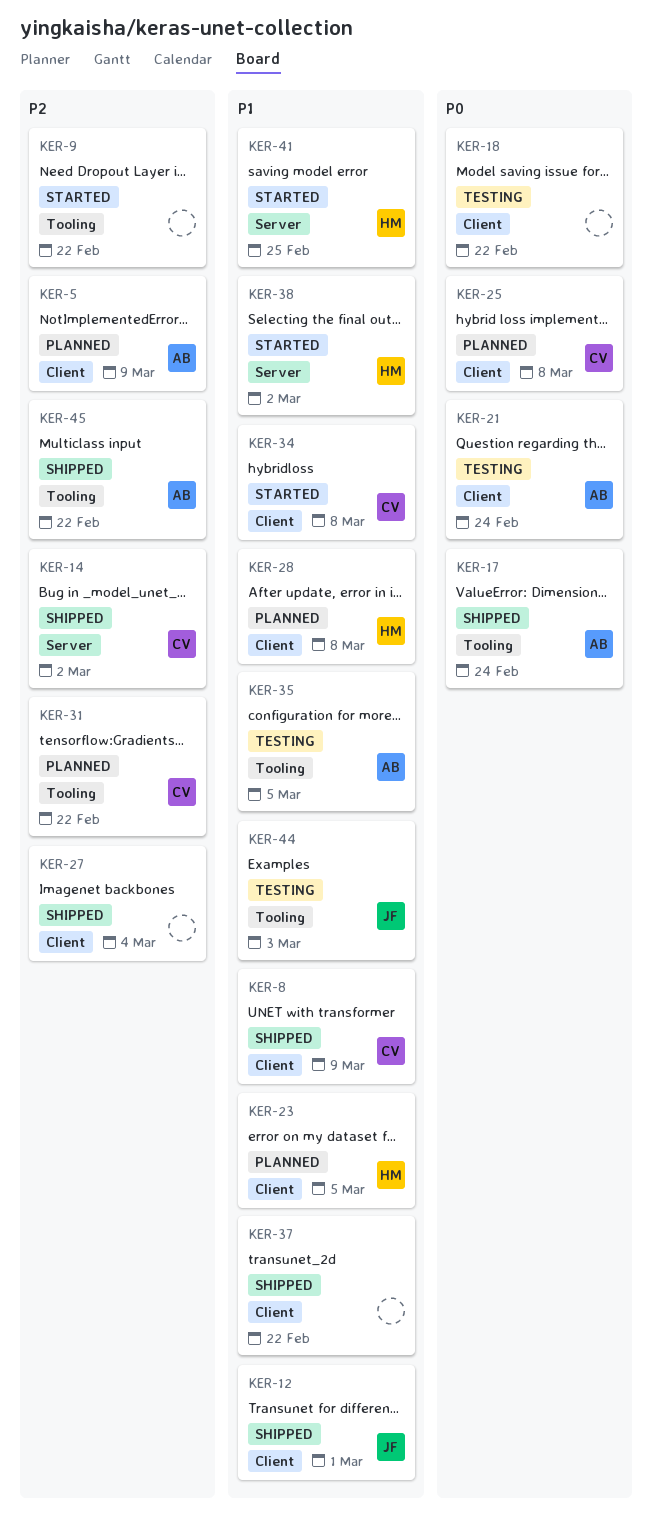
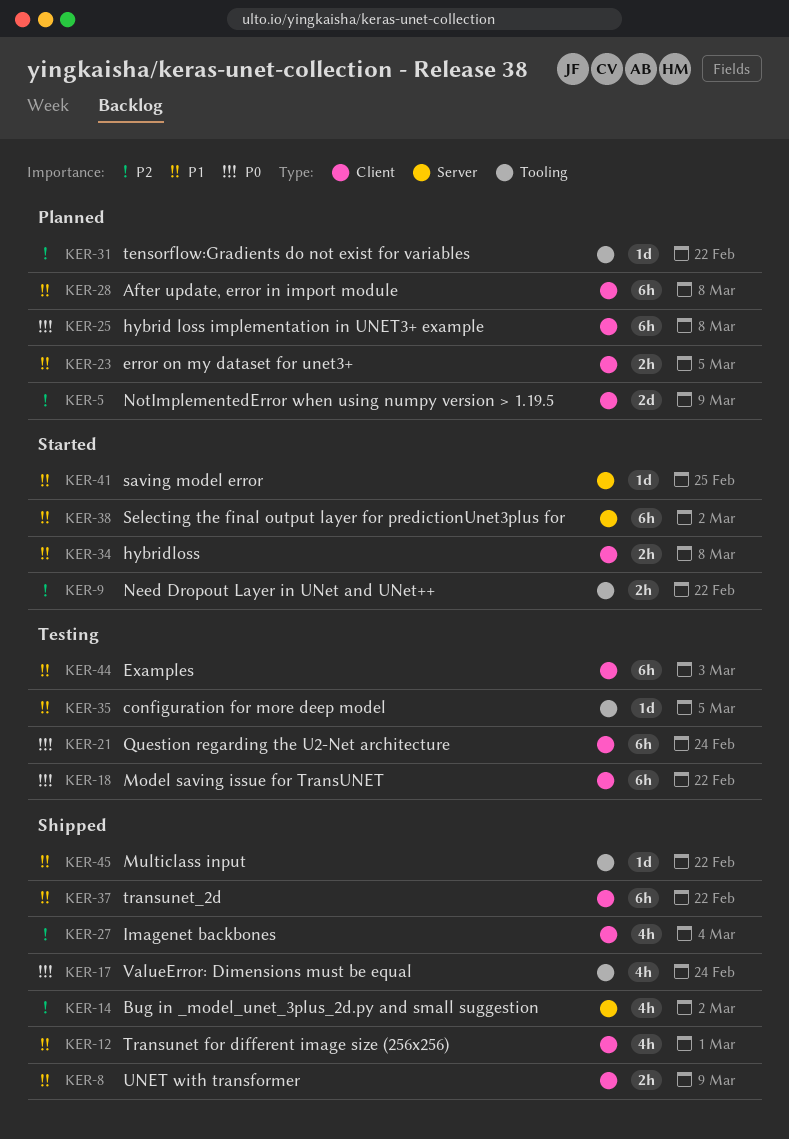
KER-44, label: Tooling -> Client
KER-45, priority: P2 -> P1

